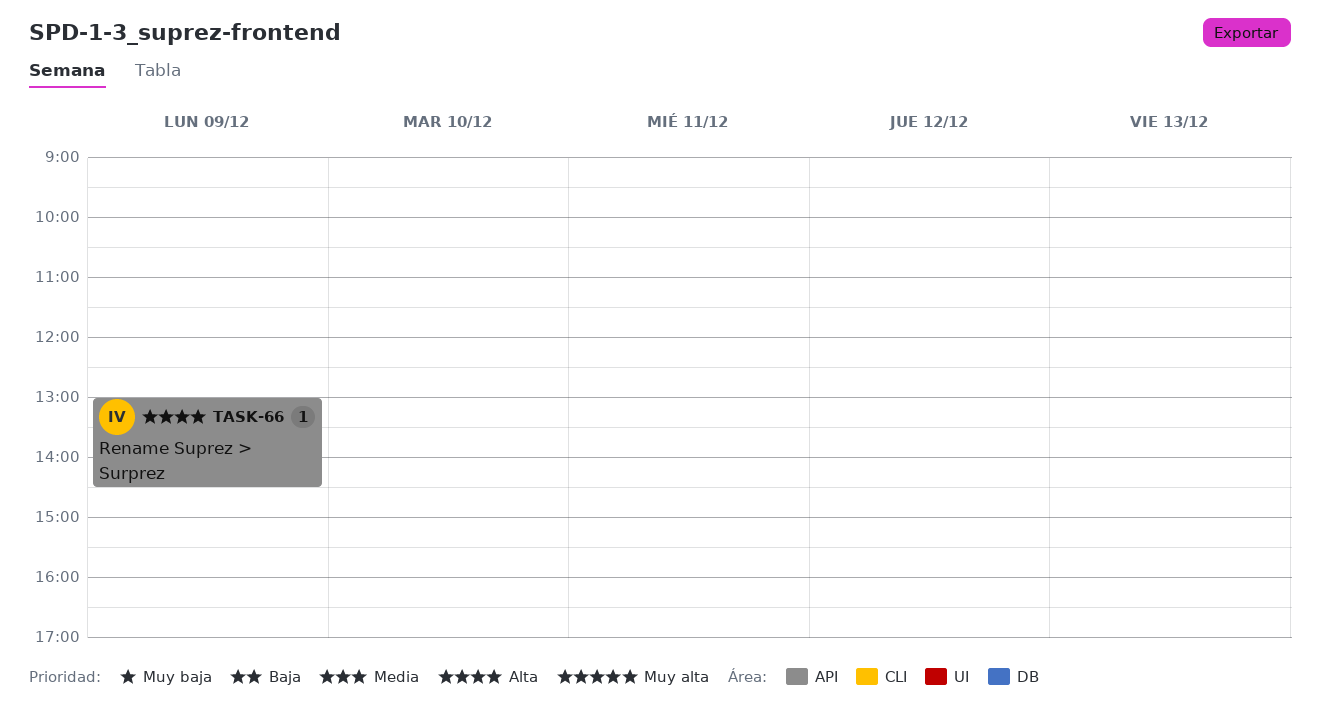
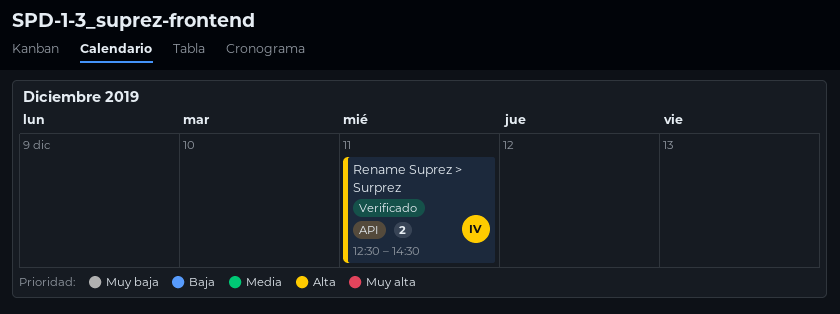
Rename Suprez > Surprez, estimate: 1 -> 2
Rename Suprez > Surprez, day: Dec 9 -> Dec 11
Rename Suprez > Surprez, begins: 13:00 -> 12:30

